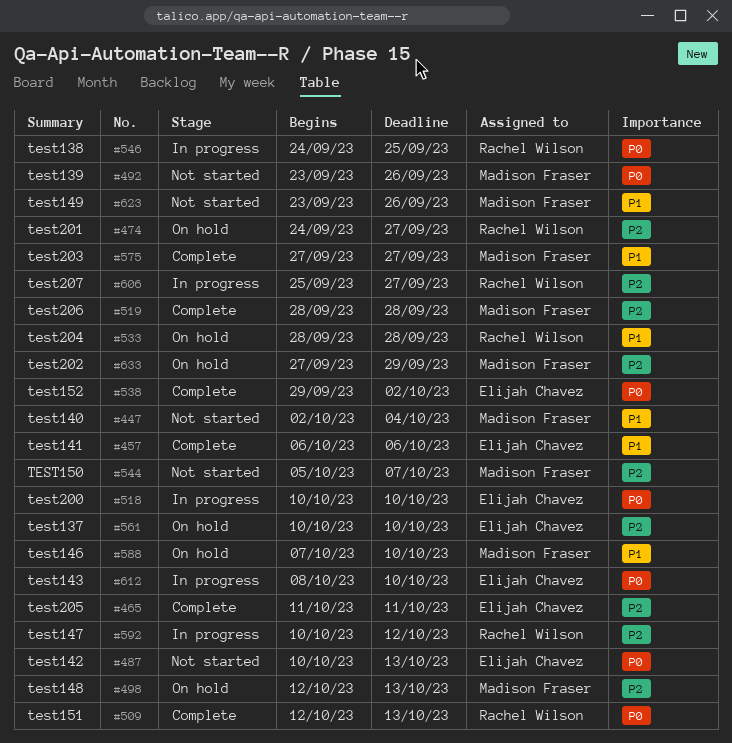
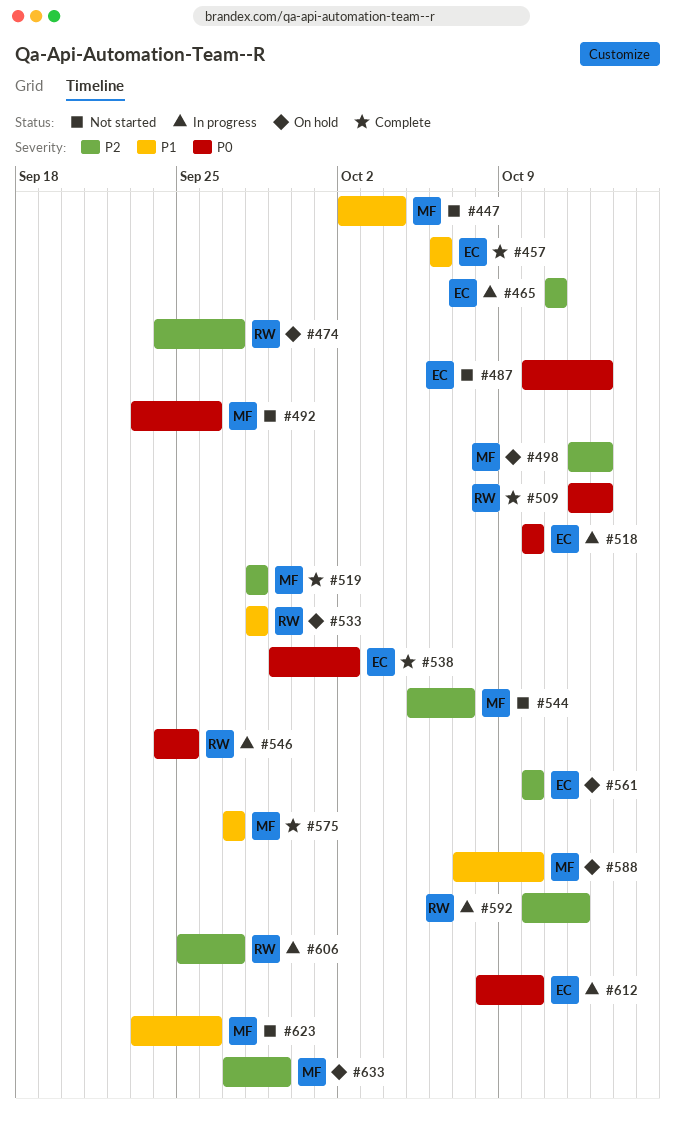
#465, status: Complete -> In progress

